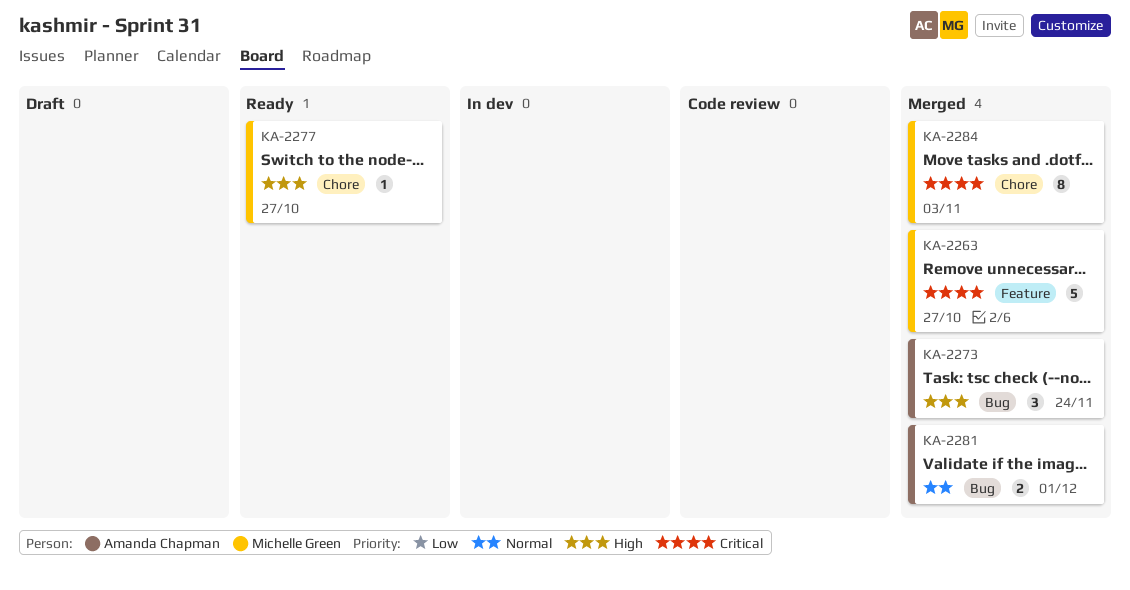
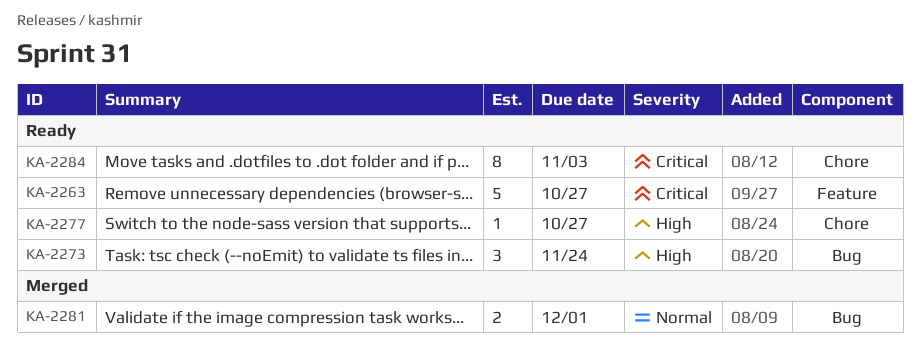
KA-2263, status: Merged -> Ready
KA-2273, status: Merged -> Ready
KA-2284, status: Merged -> Ready

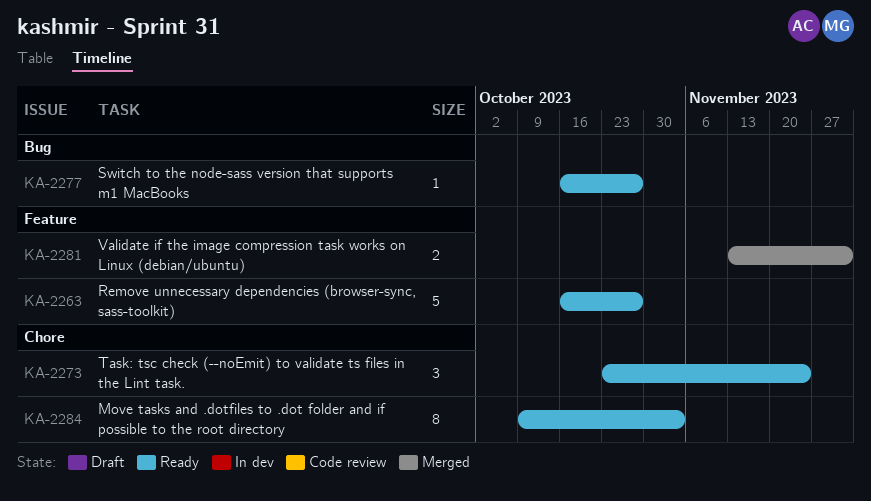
KA-2273, label: Bug -> Chore
KA-2277, label: Chore -> Bug
KA-2281, label: Bug -> Feature

